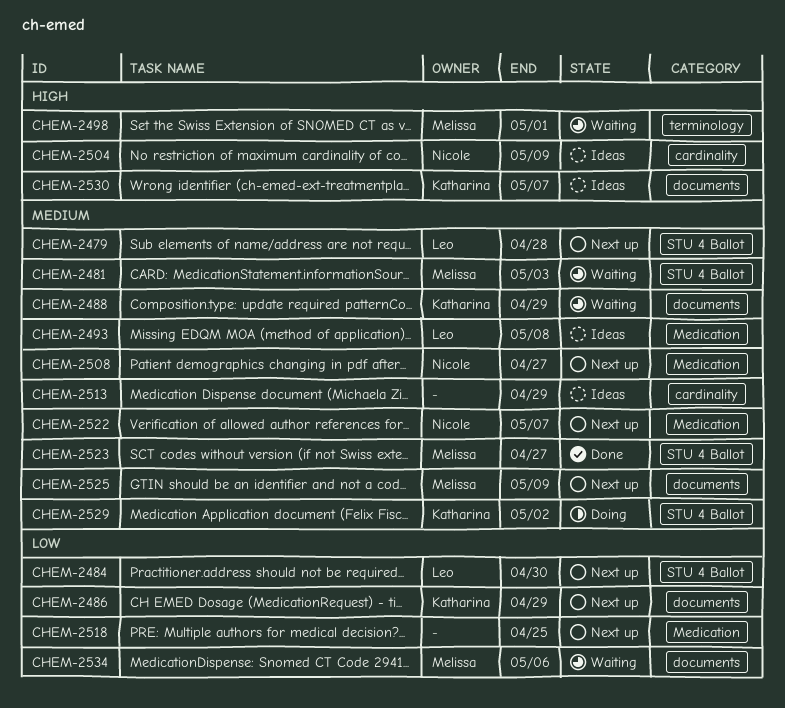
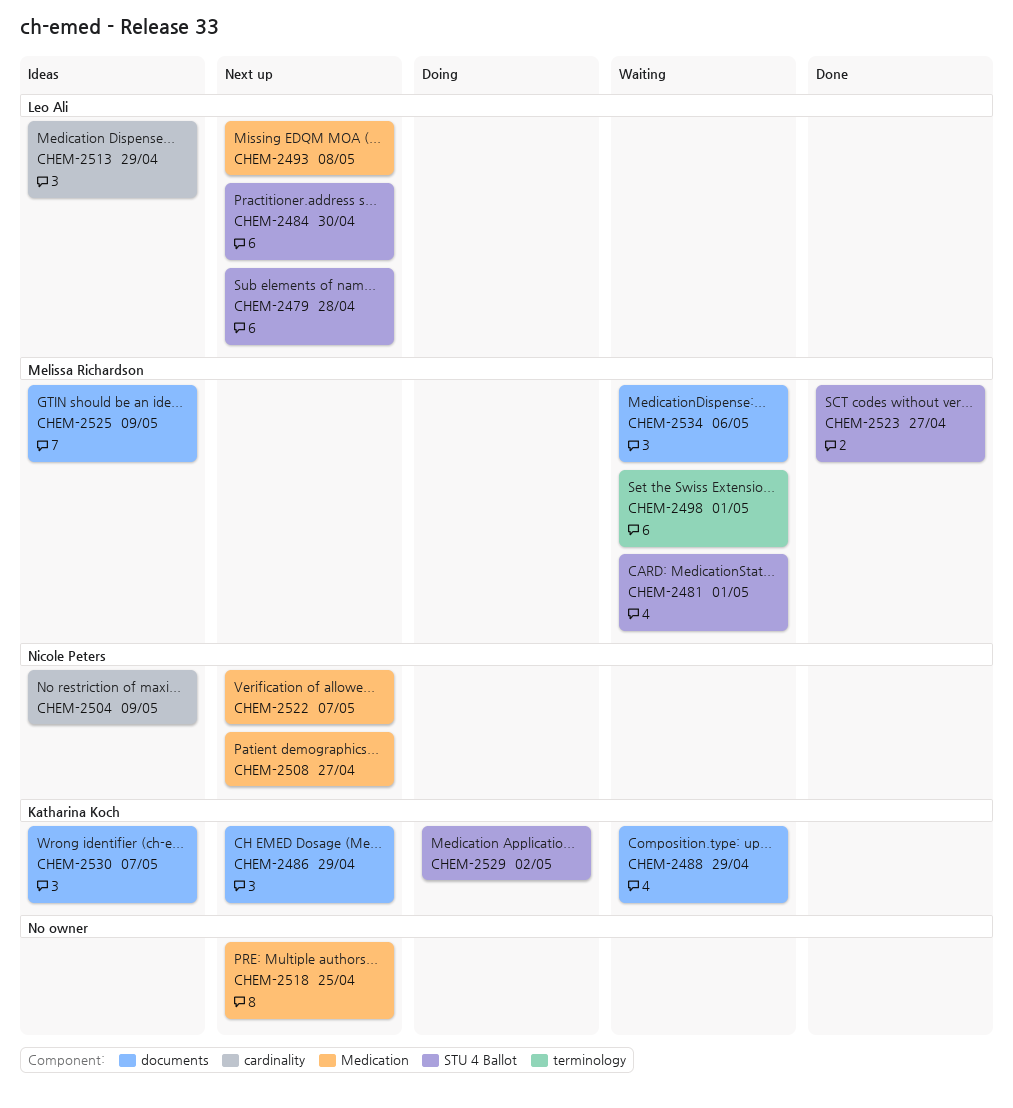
CHEM-2481, due: May 3 -> May 1
CHEM-2493, status: Ideas -> Next up
CHEM-2513, owner: none -> Leo Ali
CHEM-2525, status: Next up -> Ideas

